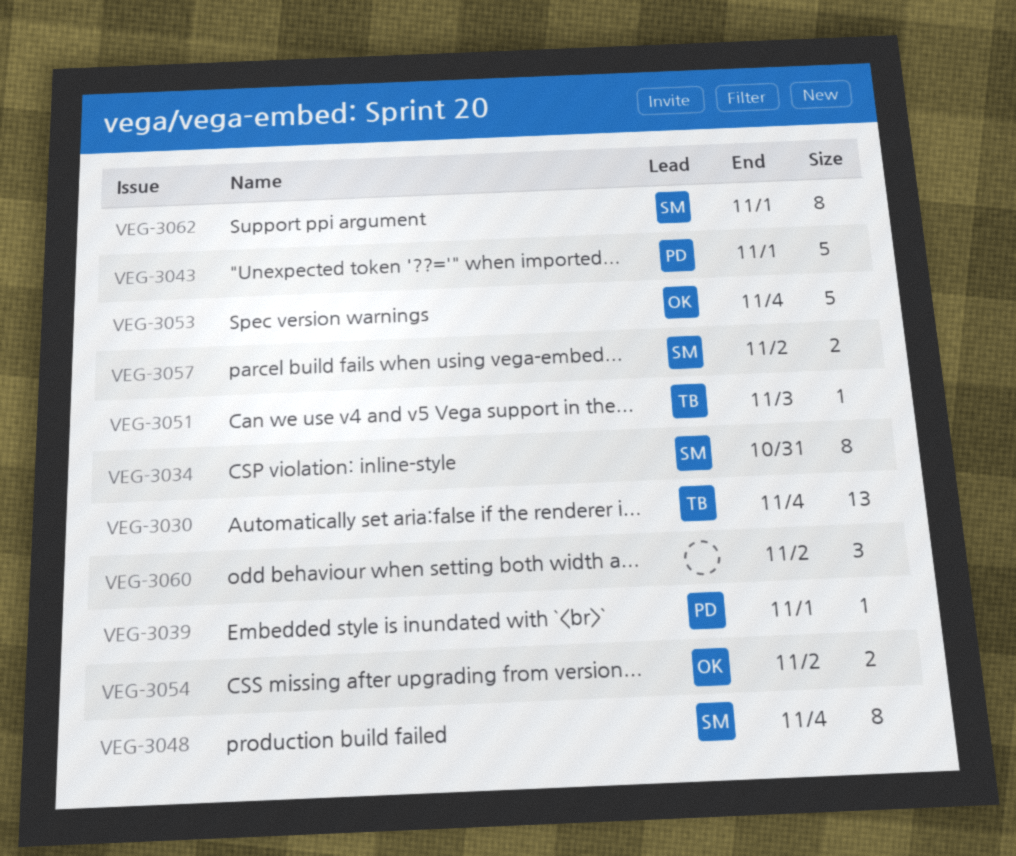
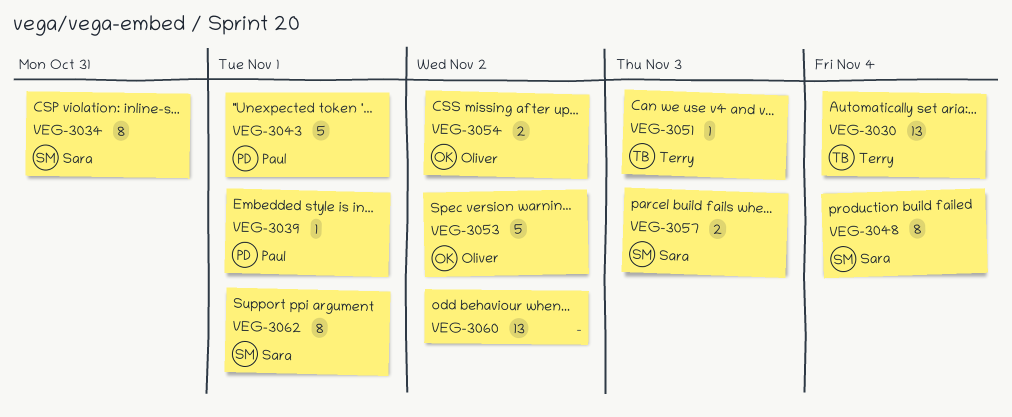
VEG-3053, due: Nov 4 -> Nov 2
VEG-3057, due: Nov 2 -> Nov 3
VEG-3060, estimate: 3 -> 13

